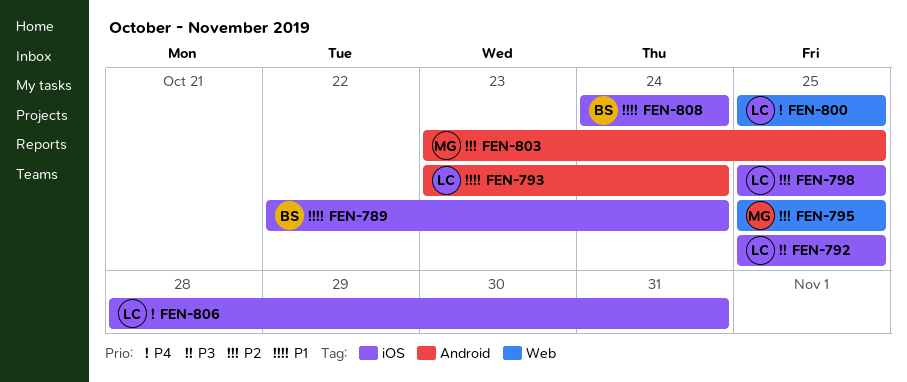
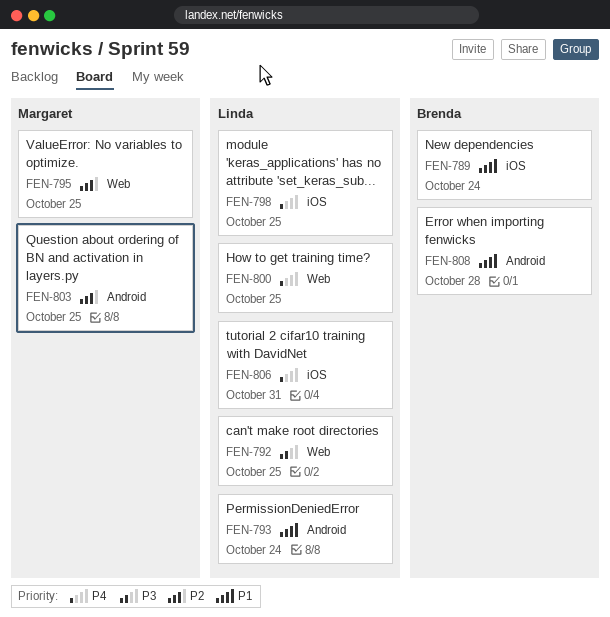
FEN-792, label: iOS -> Web
FEN-798, priority: P2 -> P4
FEN-808, label: iOS -> Android
FEN-808, due: Oct 24 -> Oct 28

